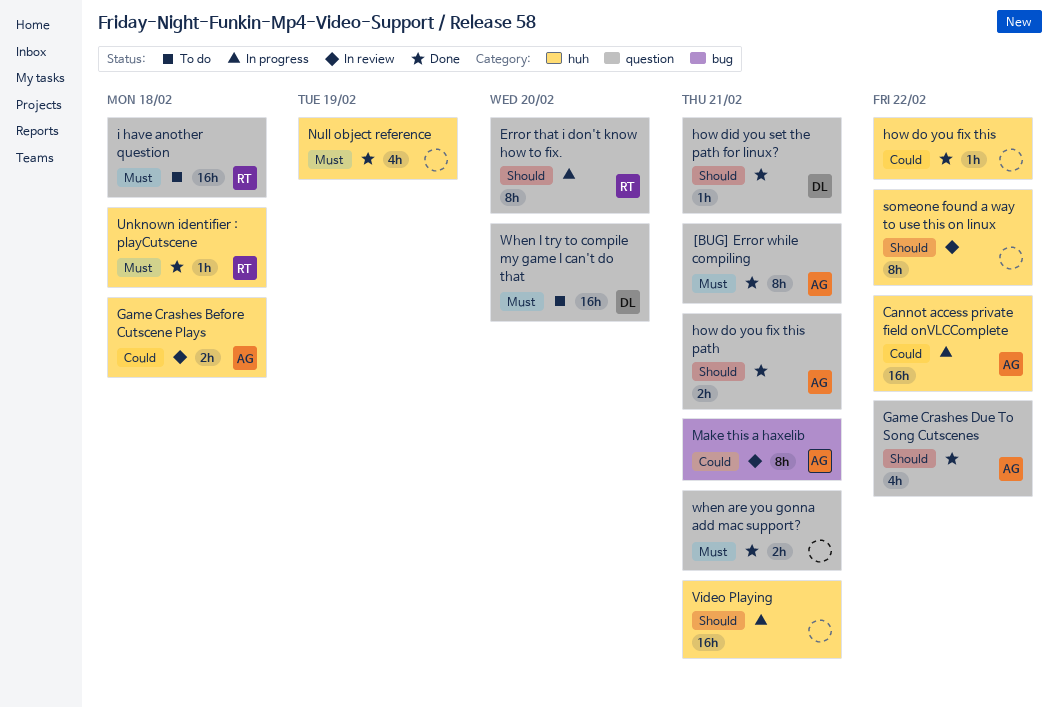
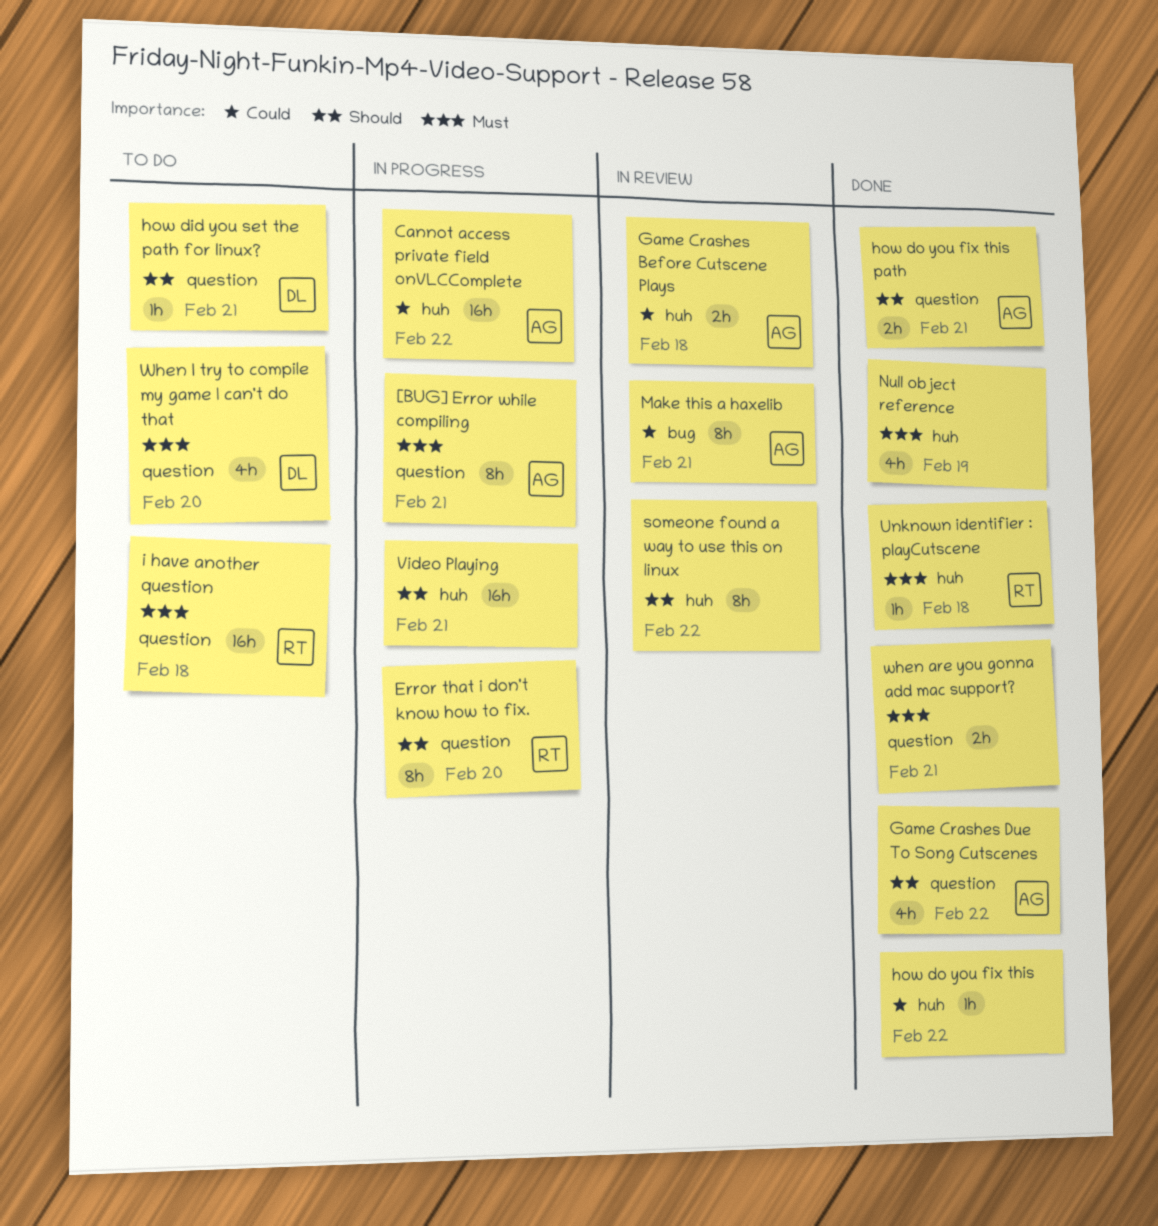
[BUG] Error while compiling, status: Done -> In progress
how did you set the path for linux?, status: Done -> To do
When I try to compile my game I can't do that, estimate: 16h -> 4h

